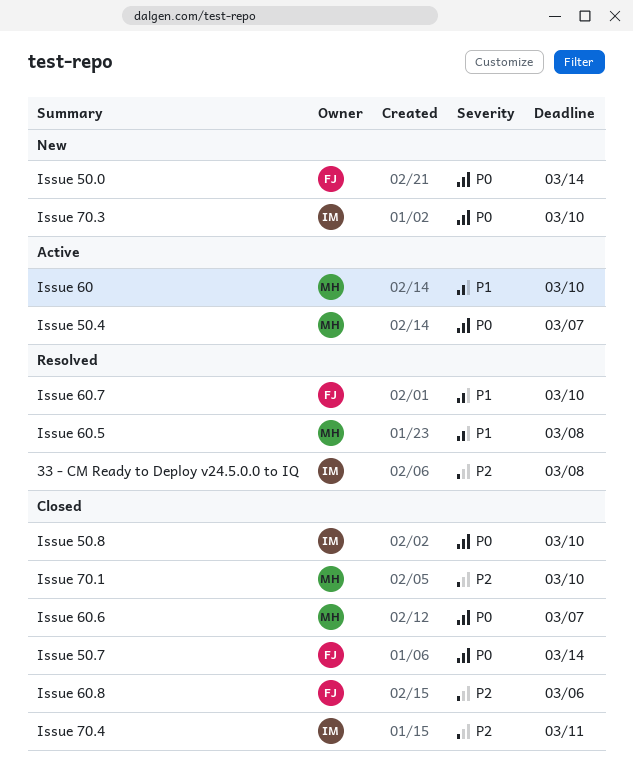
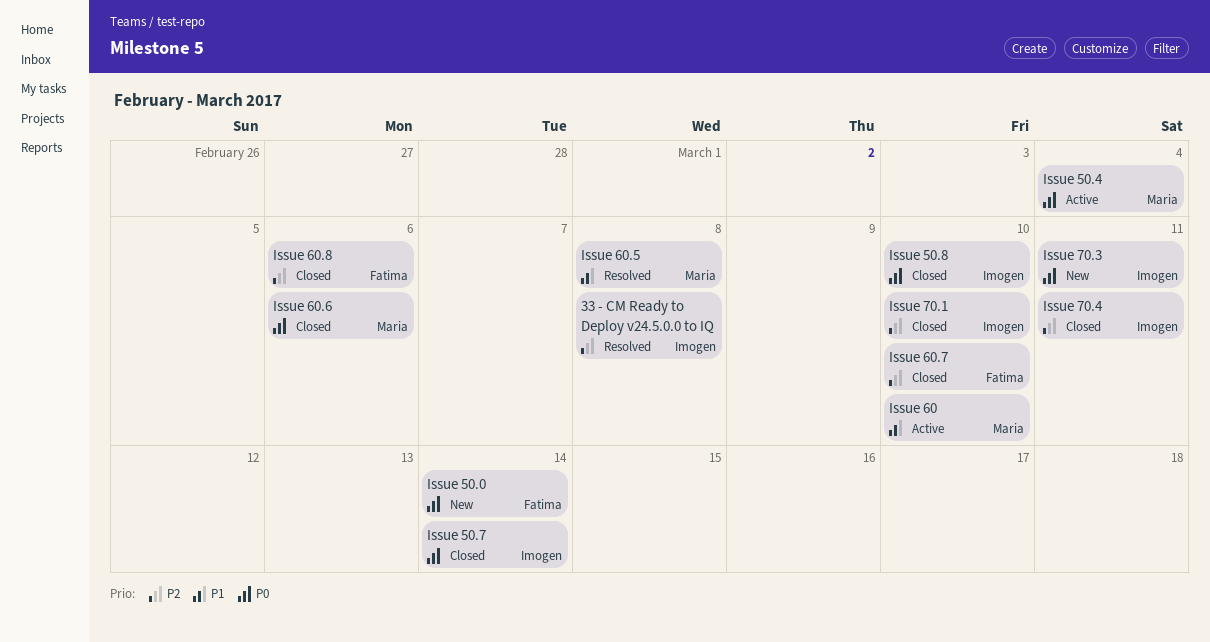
Issue 50.4, due: Mar 7 -> Mar 4
Issue 50.7, owner: Fatima -> Imogen
Issue 60.6, due: Mar 7 -> Mar 6
Issue 60.7, status: Resolved -> Closed
Issue 60.7, priority: P1 -> P2
Issue 70.1, owner: Maria -> Imogen
Issue 70.3, due: Mar 10 -> Mar 11

